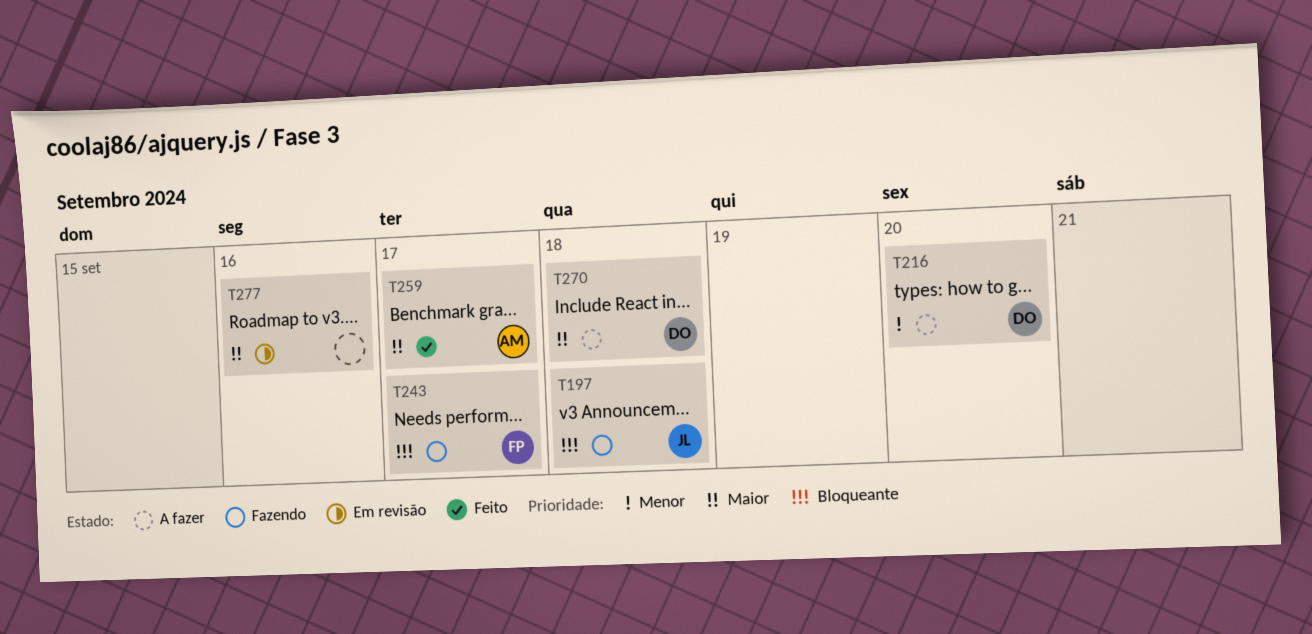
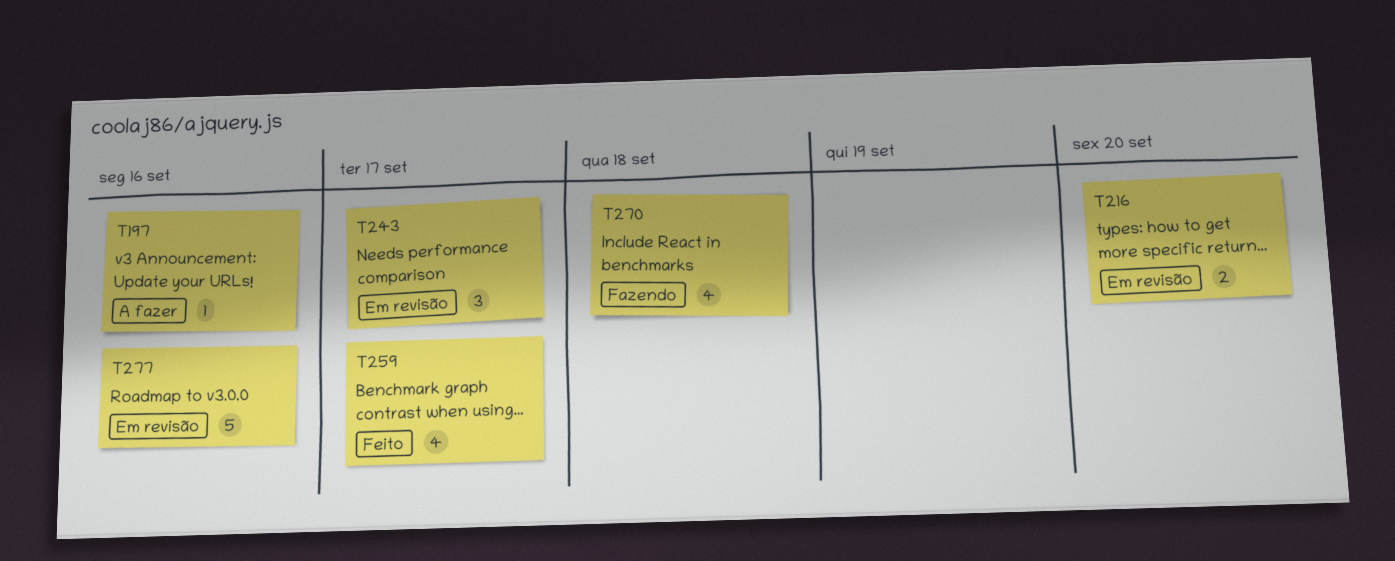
T197, status: Fazendo -> A fazer
T197, due: Sep 18 -> Sep 16
T216, status: A fazer -> Em revisão
T243, status: Fazendo -> Em revisão
T270, status: A fazer -> Fazendo

